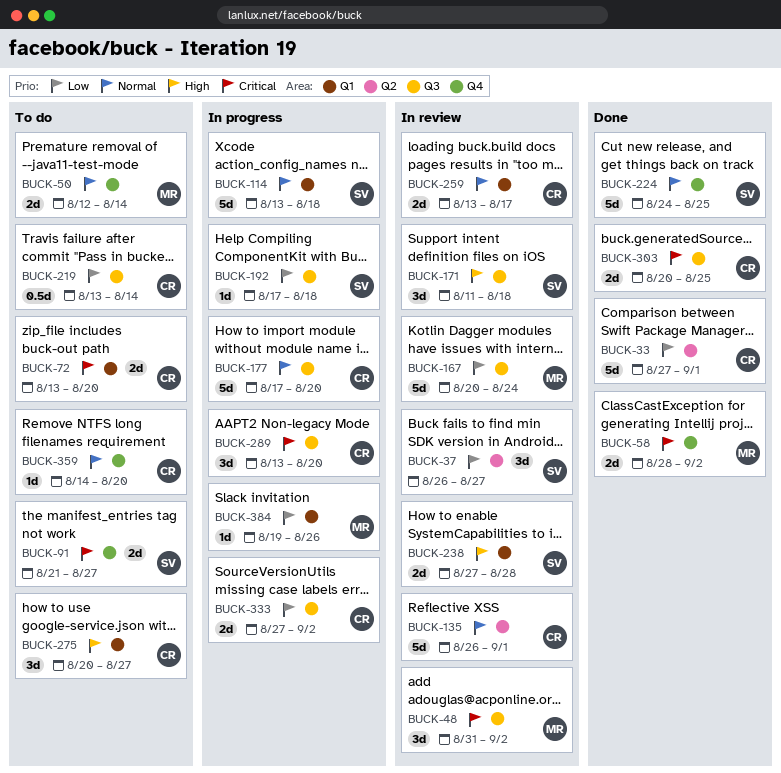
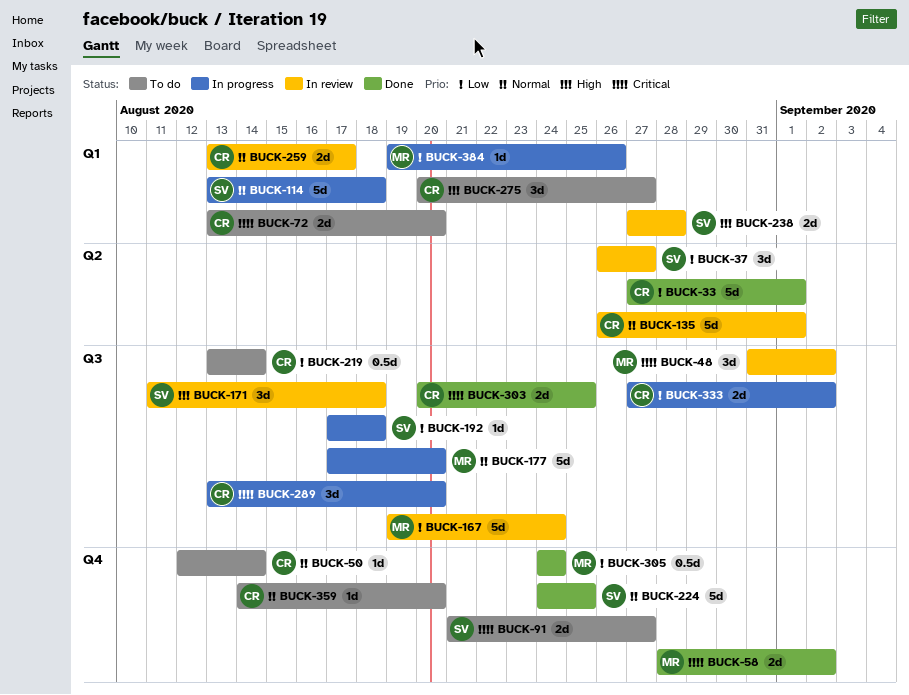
BUCK-50, owner: MR -> CR
BUCK-50, estimate: 2d -> 1d
BUCK-167, start: Aug 20 -> Aug 19
BUCK-177, owner: CR -> MR
BUCK-305: none -> present

